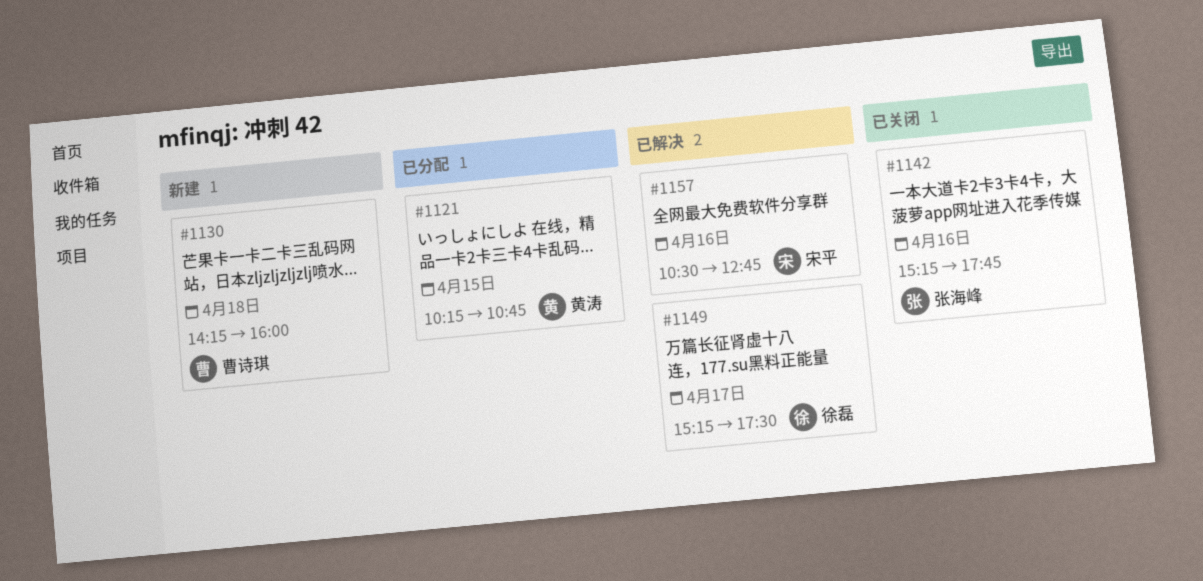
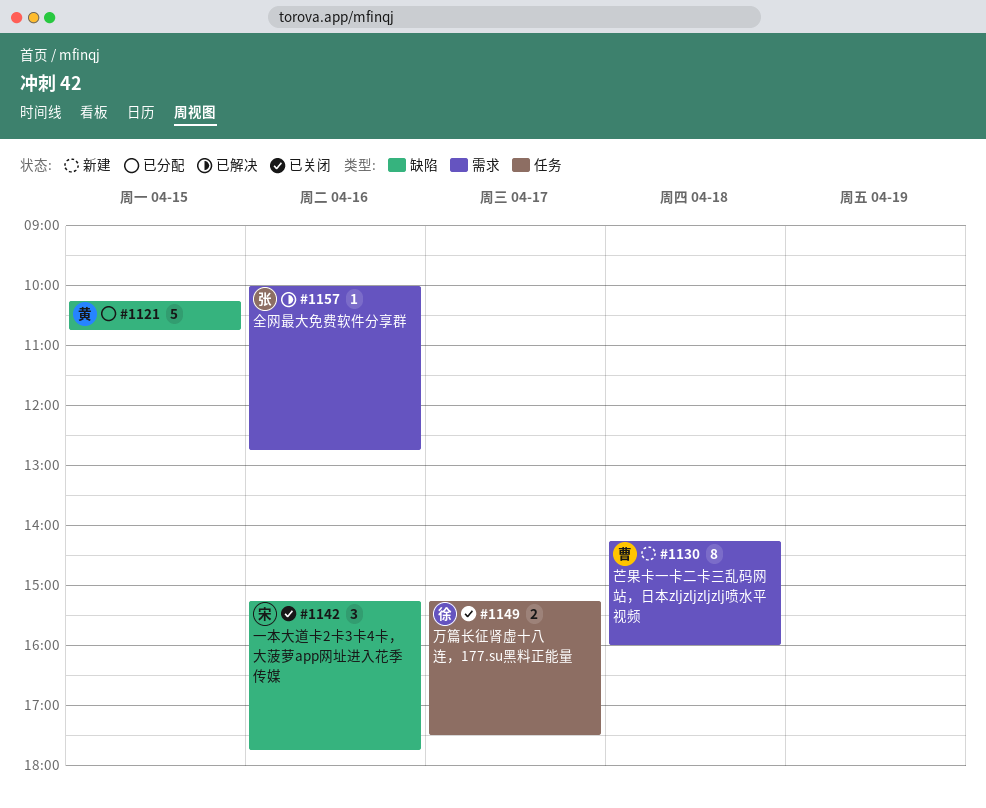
#1142, owner: 张海峰 -> 宋平
#1149, status: 已解决 -> 已关闭
#1157, owner: 宋平 -> 张海峰
#1157, begins: 10:30 -> 10:00

